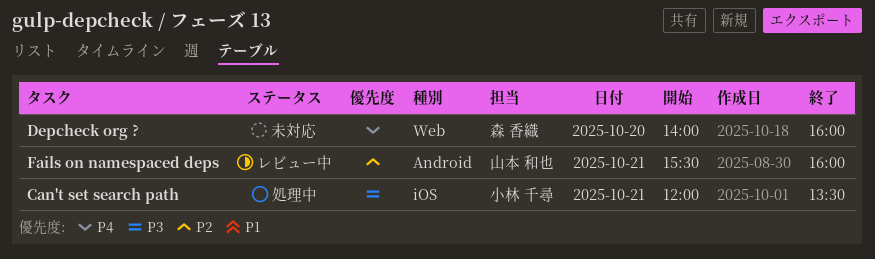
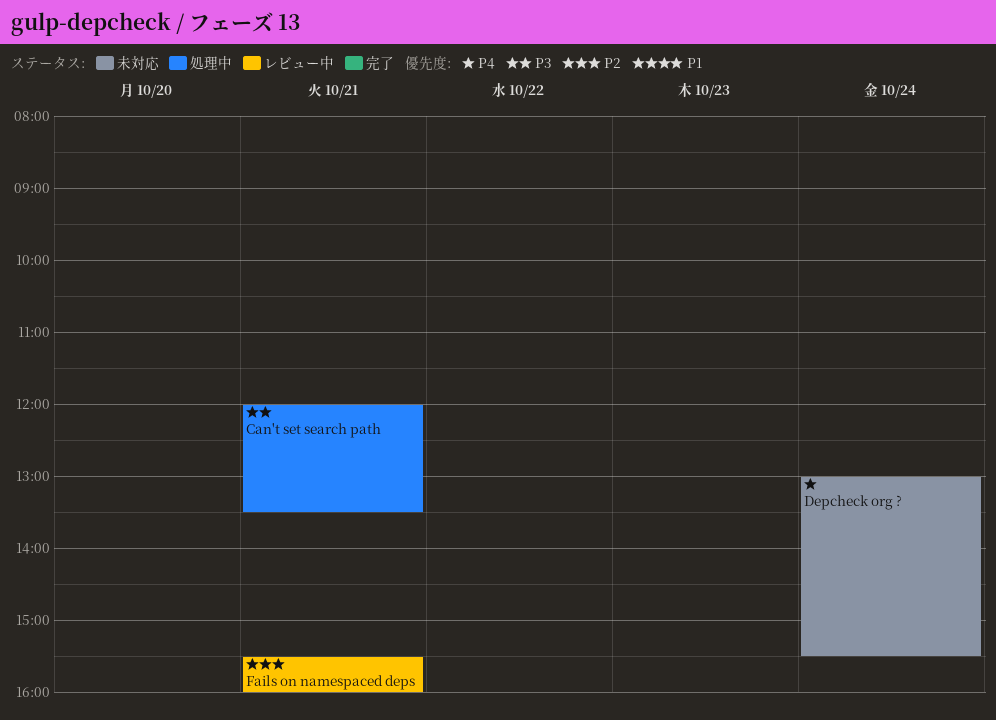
Depcheck org ?, day: Oct 20 -> Oct 24
Depcheck org ?, begins: 14:00 -> 13:00
Depcheck org ?, ends: 16:00 -> 15:30

